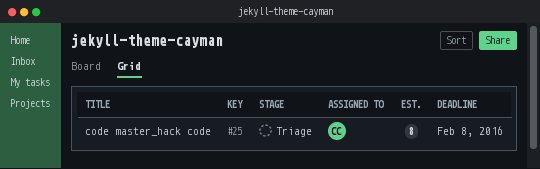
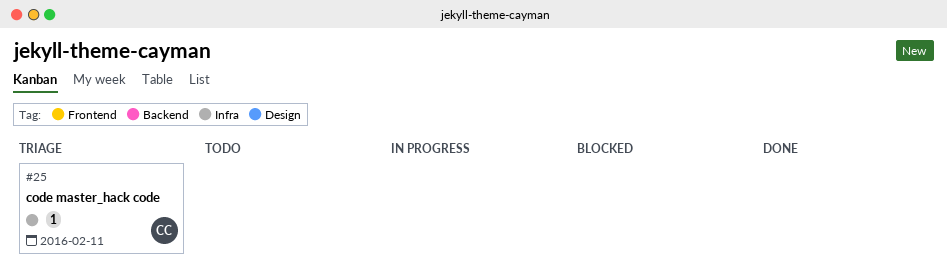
#25, estimate: 8 -> 1
#25, due: Feb 8 -> Feb 11

